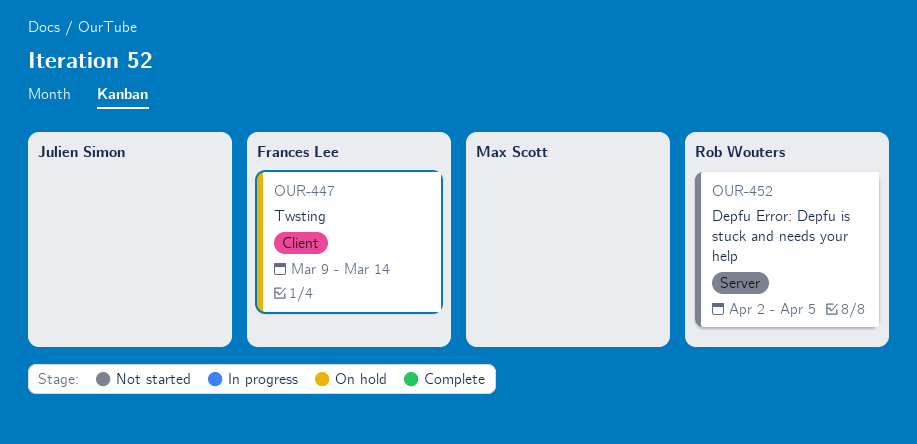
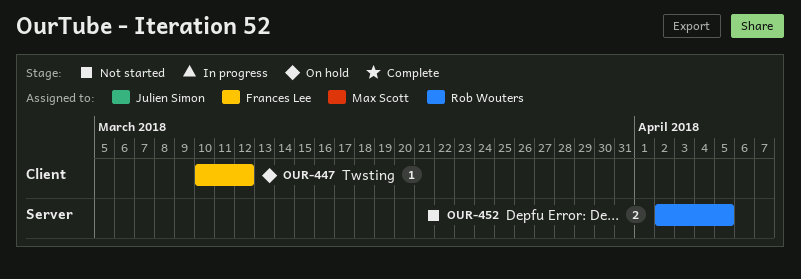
OUR-447, start: Mar 9 -> Mar 10
OUR-447, due: Mar 14 -> Mar 12

